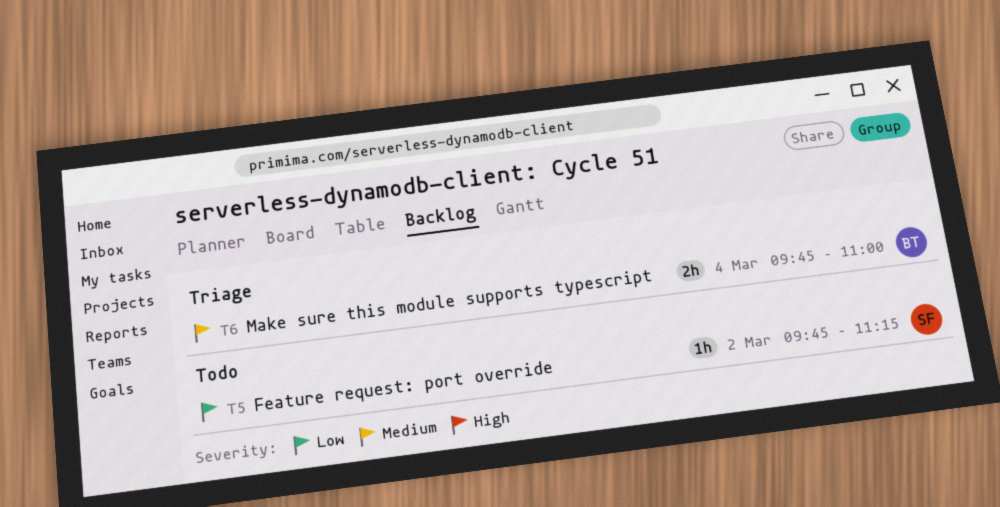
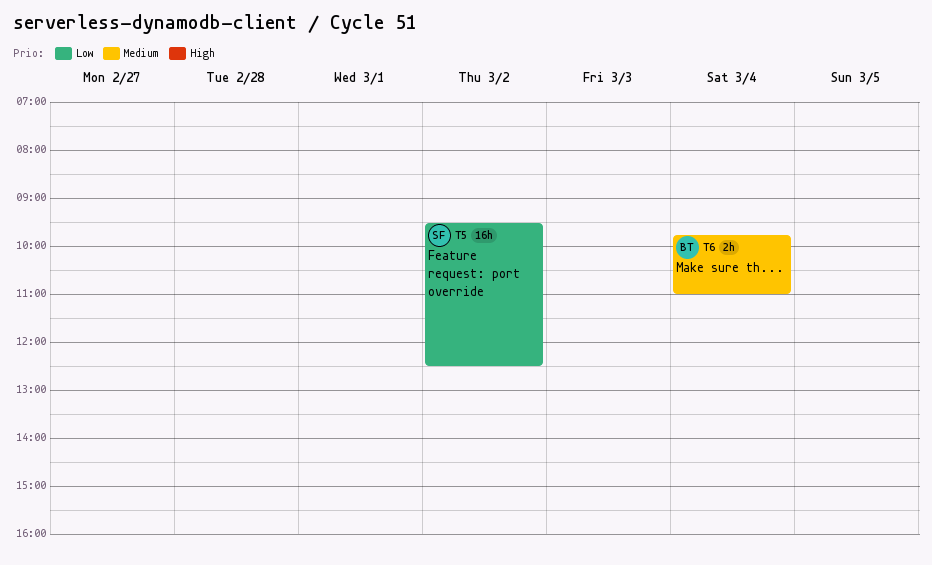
T5, estimate: 1h -> 16h
T5, begins: 09:45 -> 09:30
T5, ends: 11:15 -> 12:30

